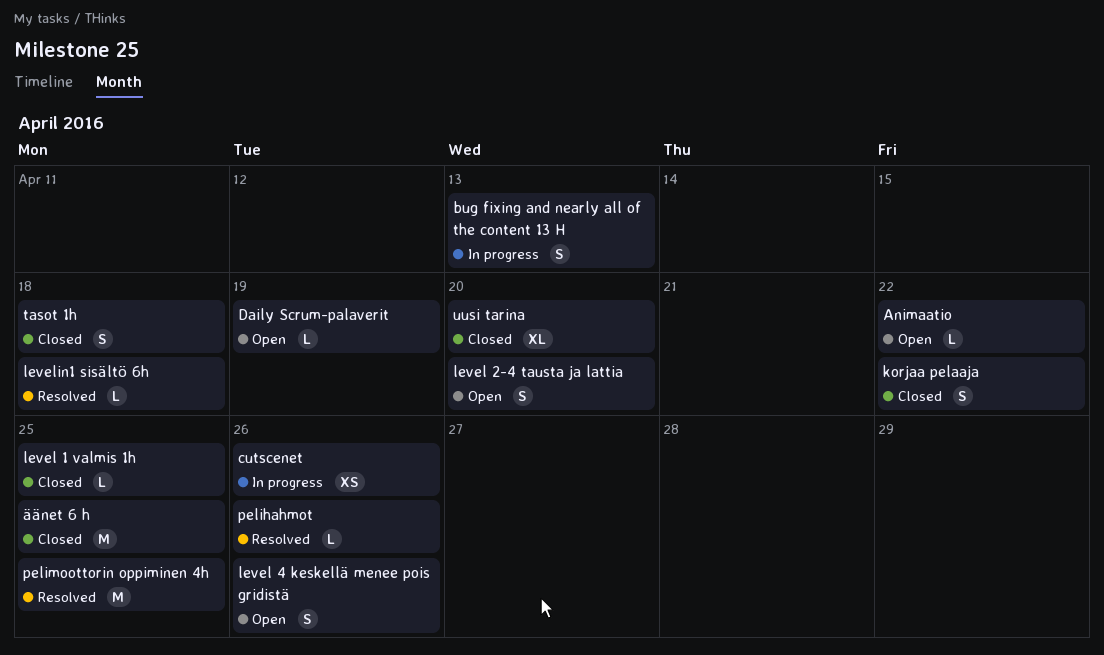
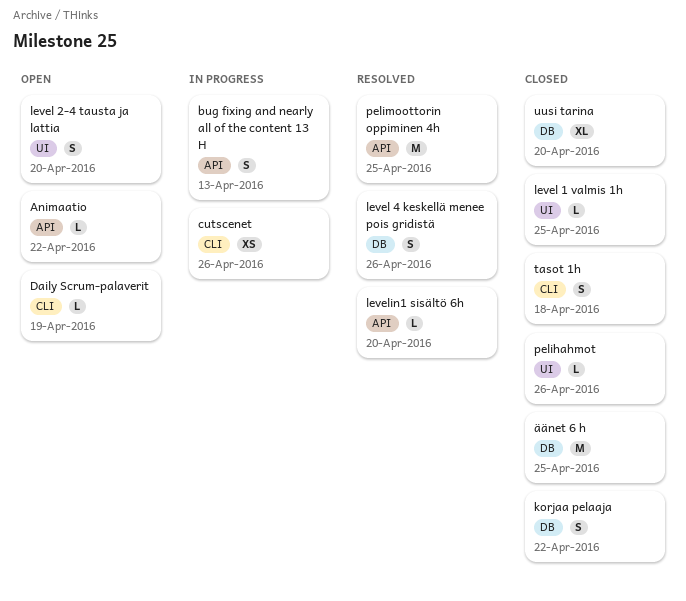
level 4 keskellä menee pois gridistä, status: Open -> Resolved
levelin1 sisältö 6h, due: Apr 18 -> Apr 20
pelihahmot, status: Resolved -> Closed

